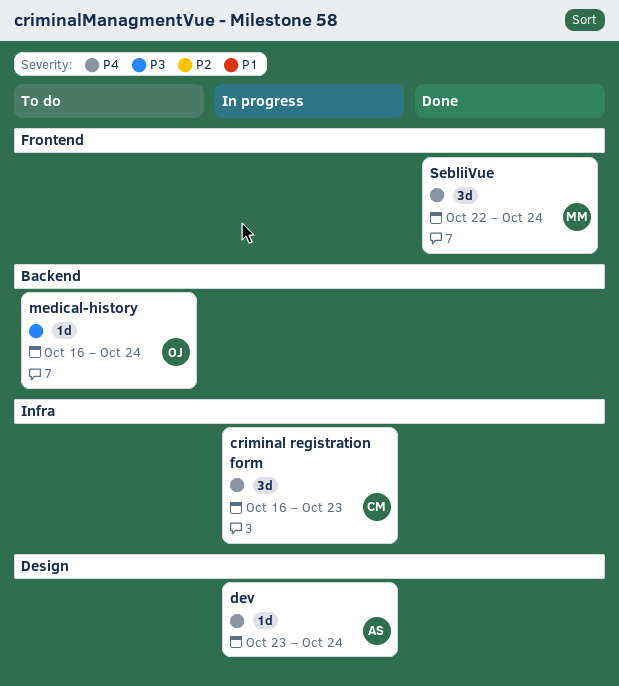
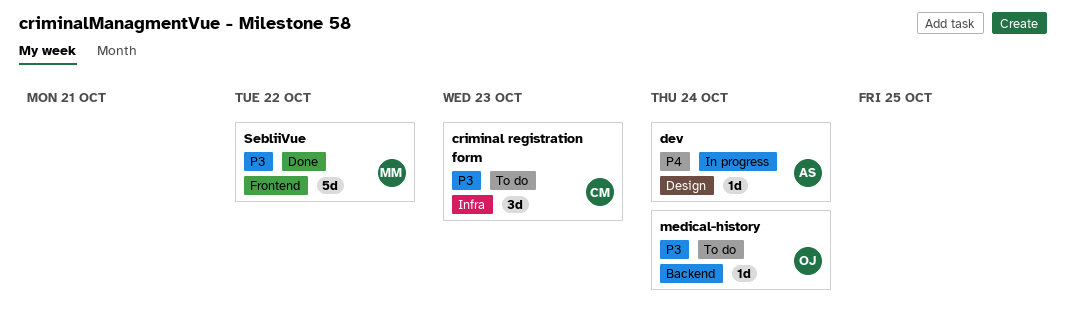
criminal registration form, status: In progress -> To do
criminal registration form, priority: P4 -> P3
SebliiVue, priority: P4 -> P3
SebliiVue, estimate: 3d -> 5d
SebliiVue, due: Oct 24 -> Oct 22

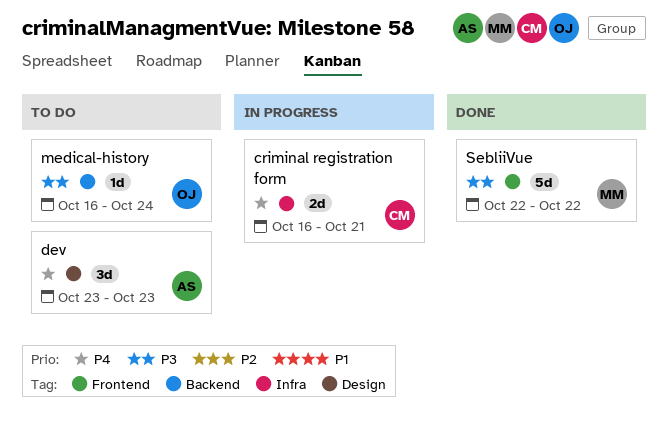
criminal registration form, status: To do -> In progress
criminal registration form, priority: P3 -> P4
criminal registration form, estimate: 3d -> 2d
criminal registration form, due: Oct 23 -> Oct 21
dev, status: In progress -> To do
dev, estimate: 1d -> 3d
dev, due: Oct 24 -> Oct 23

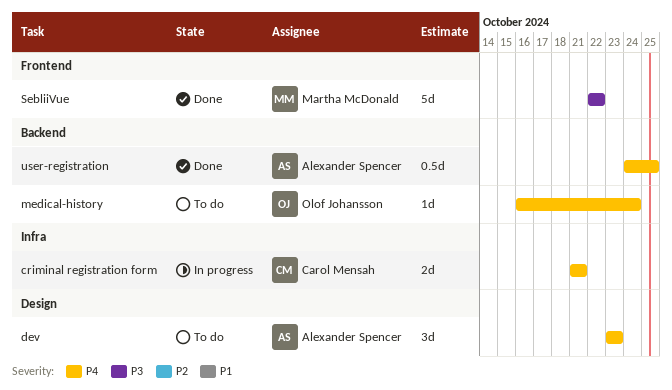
criminal registration form, start: Oct 16 -> Oct 21
medical-history, priority: P3 -> P4
user-registration: none -> present

